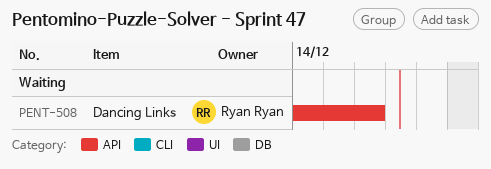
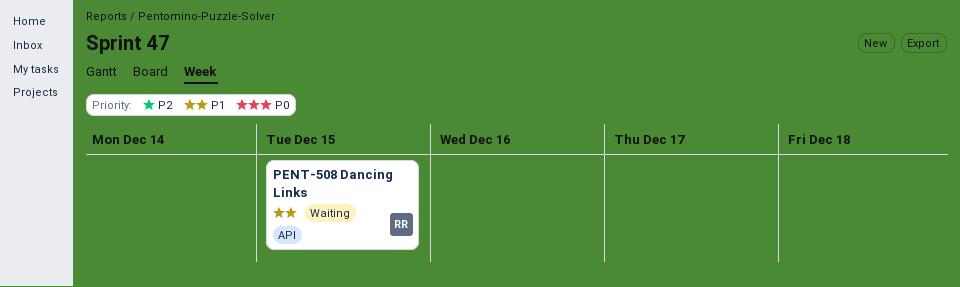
PENT-508, due: Dec 16 -> Dec 15

